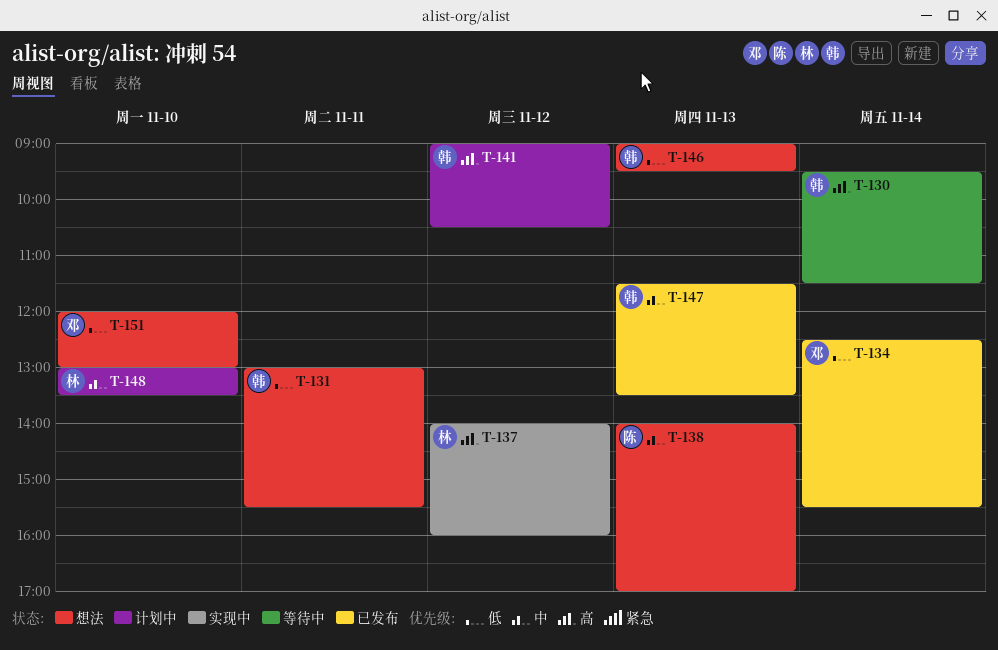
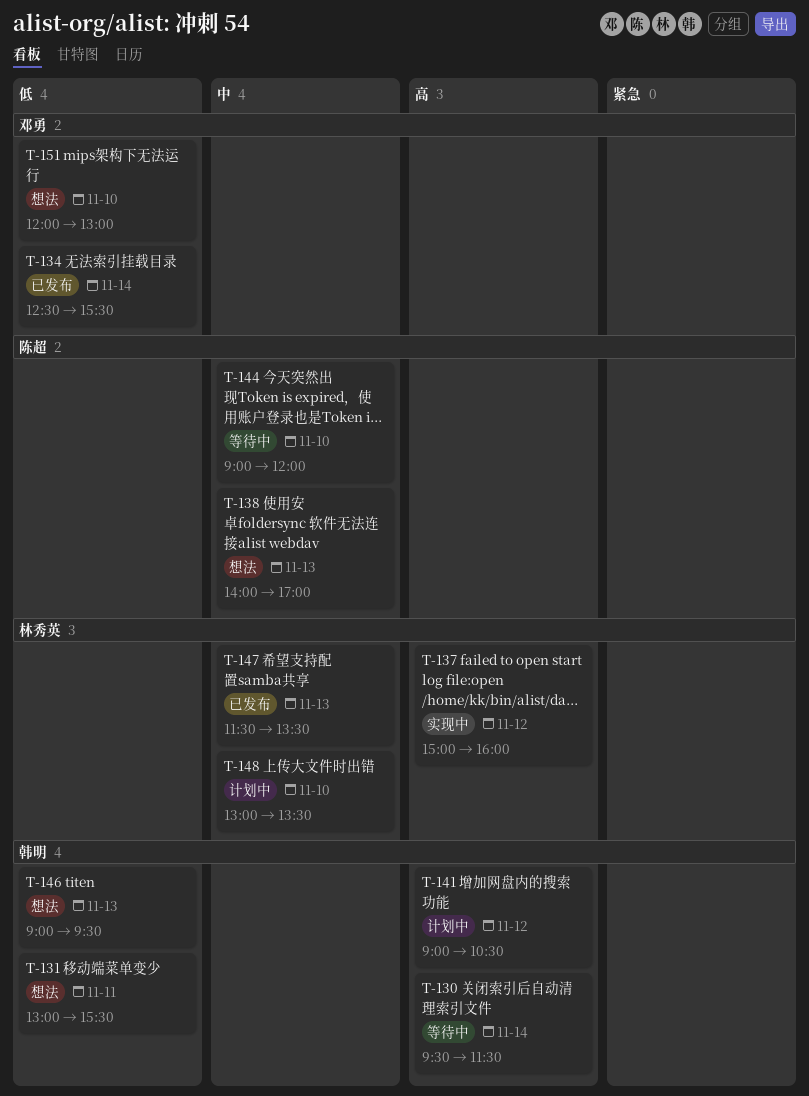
T-137, begins: 14:00 -> 15:00
T-144: none -> present
T-147, owner: 韩明 -> 林秀英

